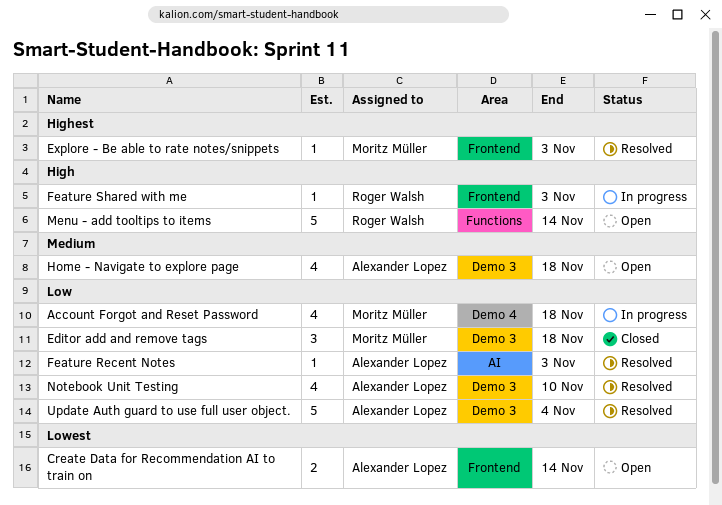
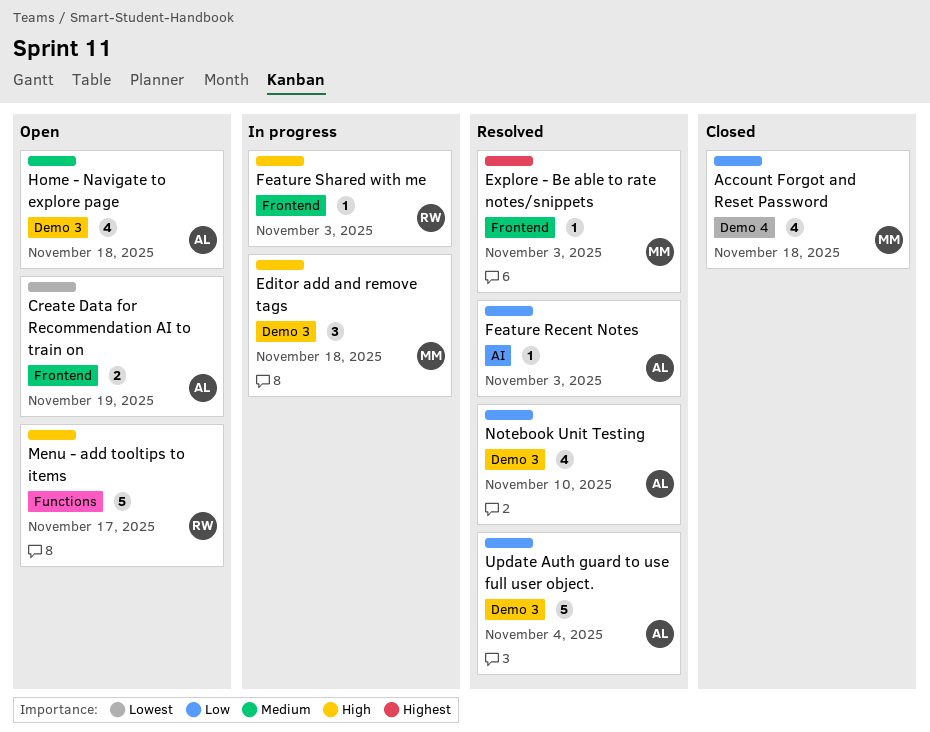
Account Forgot and Reset Password, status: In progress -> Closed
Create Data for Recommendation AI to train on, due: Nov 14 -> Nov 19
Editor add and remove tags, status: Closed -> In progress
Editor add and remove tags, priority: Low -> High
Menu - add tooltips to items, due: Nov 14 -> Nov 17

